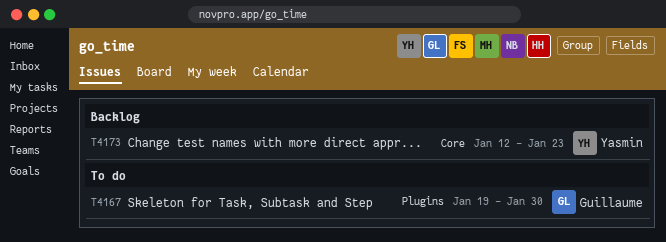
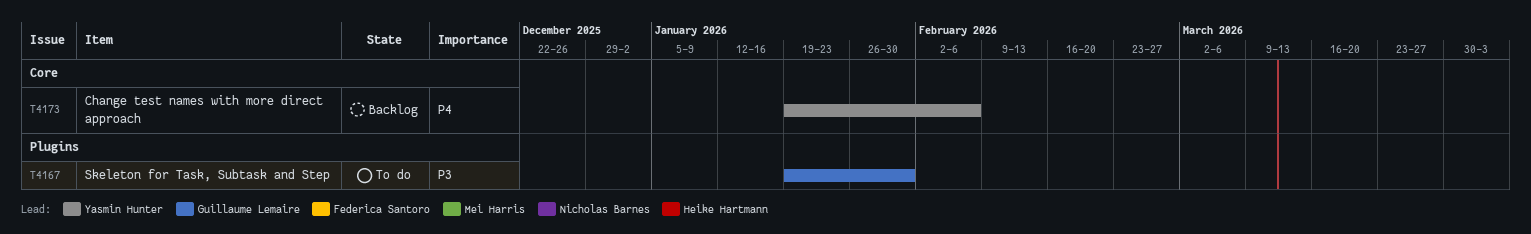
T4173, start: Jan 12 -> Jan 19
T4173, due: Jan 23 -> Feb 6

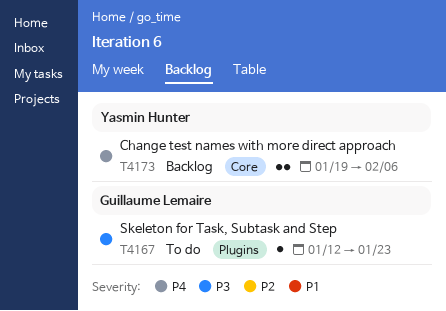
T4167, start: Jan 19 -> Jan 12
T4167, due: Jan 30 -> Jan 23

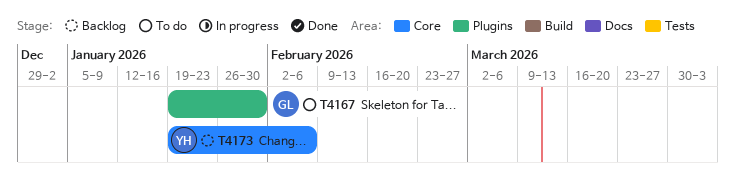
T4167, start: Jan 12 -> Jan 19
T4167, due: Jan 23 -> Jan 30

